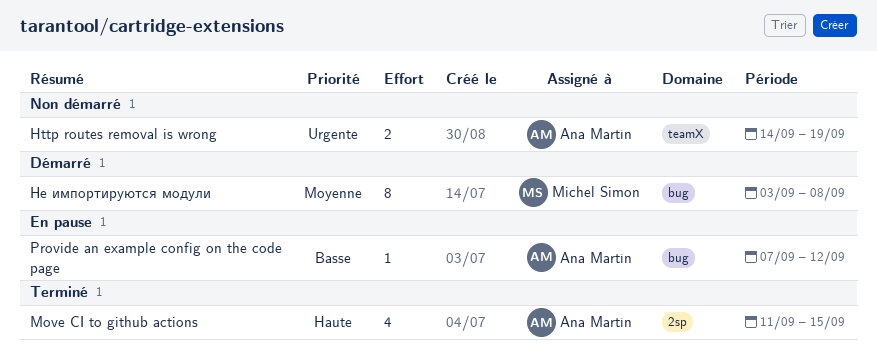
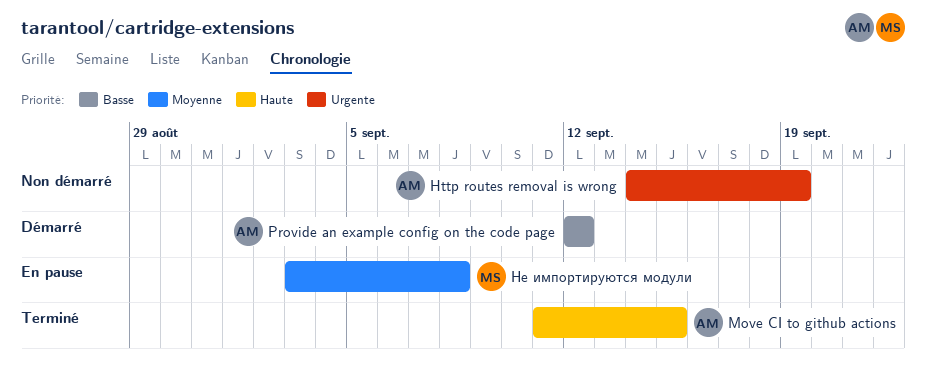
Provide an example config on the code page, status: En pause -> Démarré
Provide an example config on the code page, start: Sep 7 -> Sep 12
Не импортируются модули, status: Démarré -> En pause

